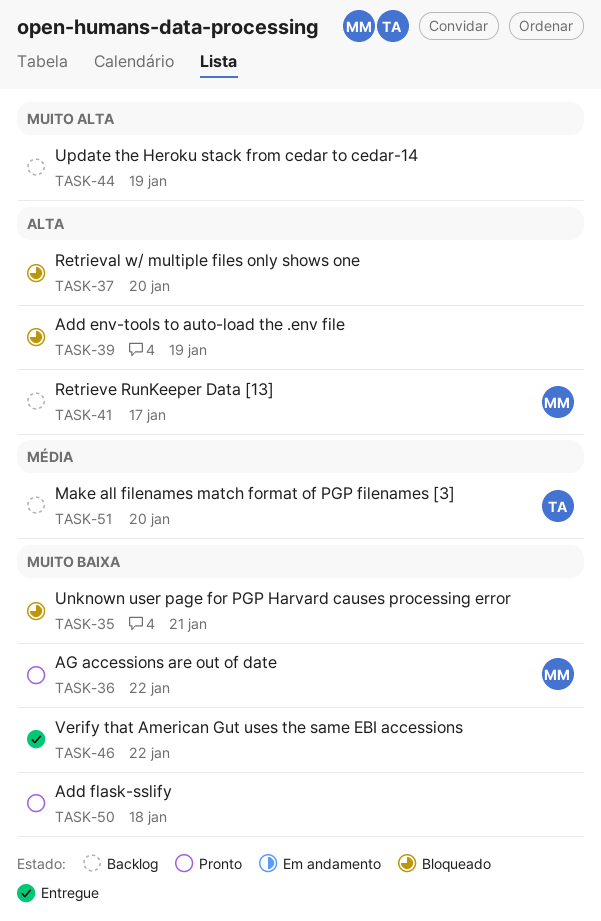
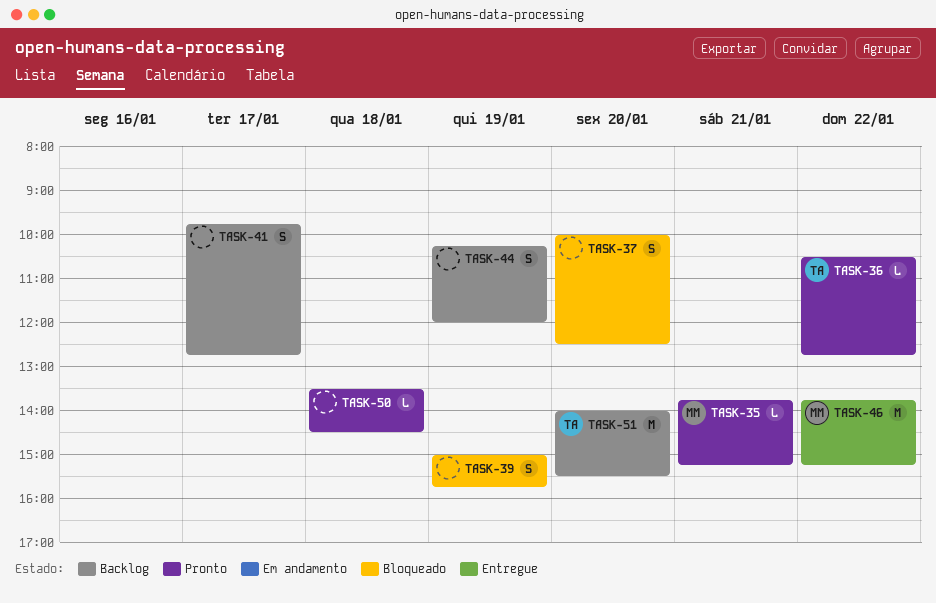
TASK-35, status: Bloqueado -> Pronto
TASK-35, owner: none -> MM
TASK-36, owner: MM -> TA
TASK-41, owner: MM -> none
TASK-46, owner: none -> MM

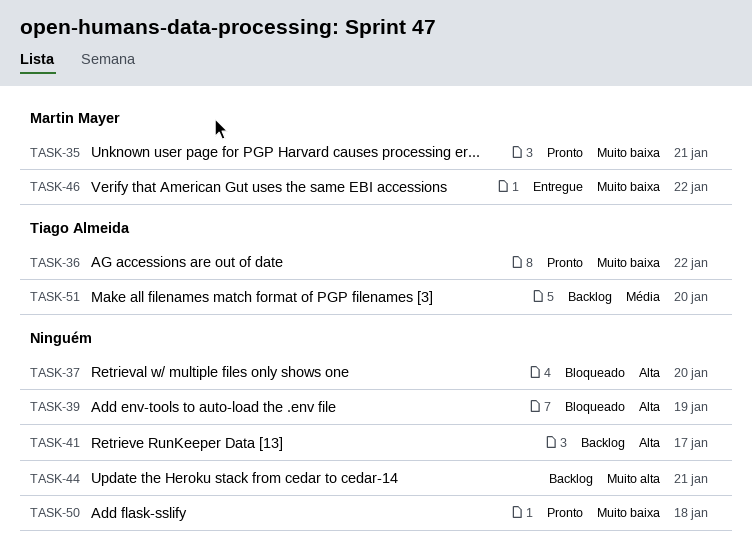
TASK-44, day: Jan 19 -> Jan 21

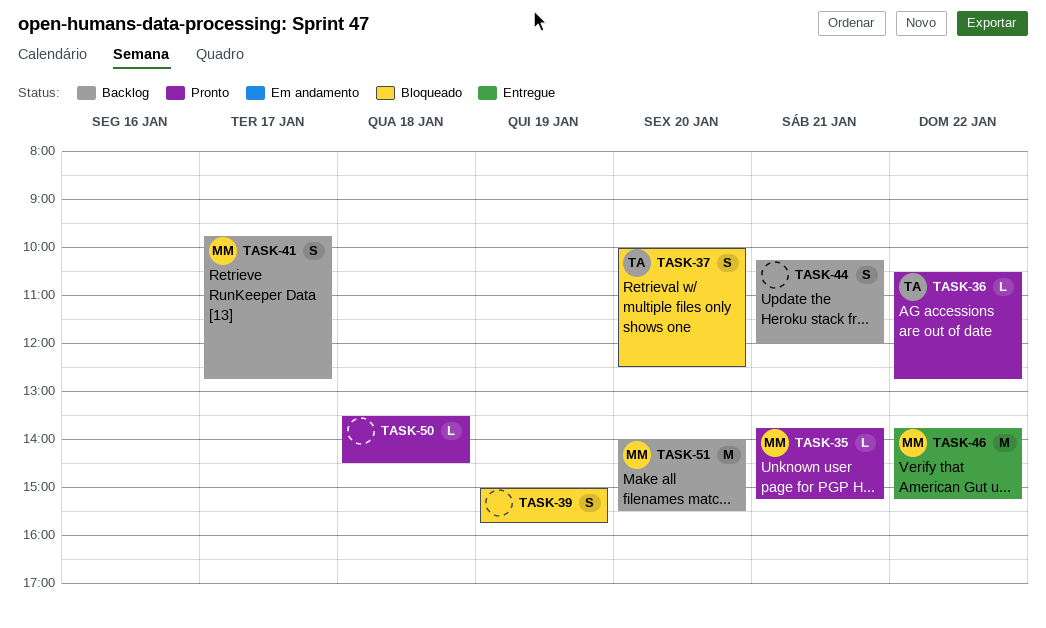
TASK-37, owner: none -> Tiago Almeida
TASK-41, owner: none -> Martin Mayer
TASK-51, owner: Tiago Almeida -> Martin Mayer

